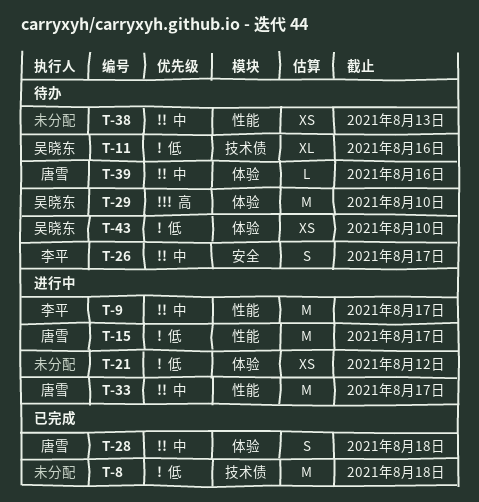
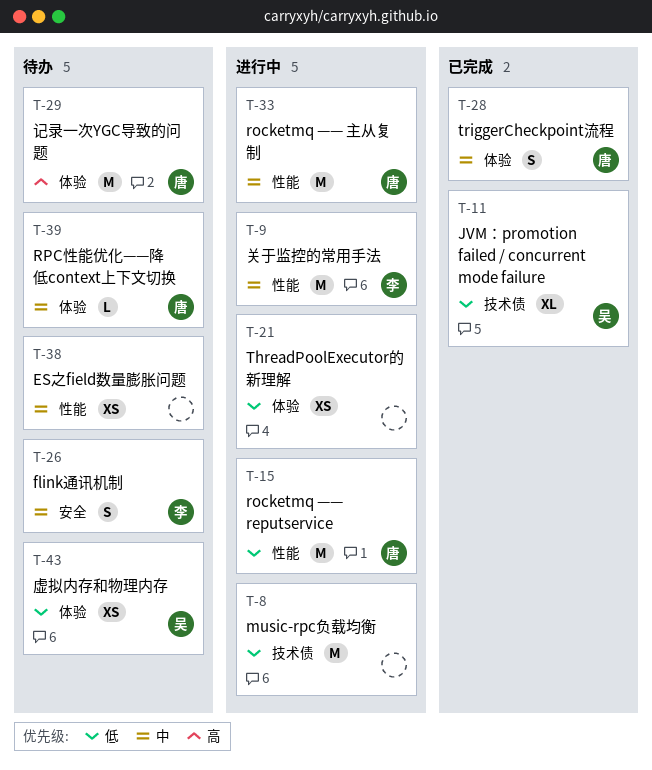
T-8, status: 已完成 -> 进行中
T-11, status: 待办 -> 已完成
T-29, owner: 吴晓东 -> 唐雪

